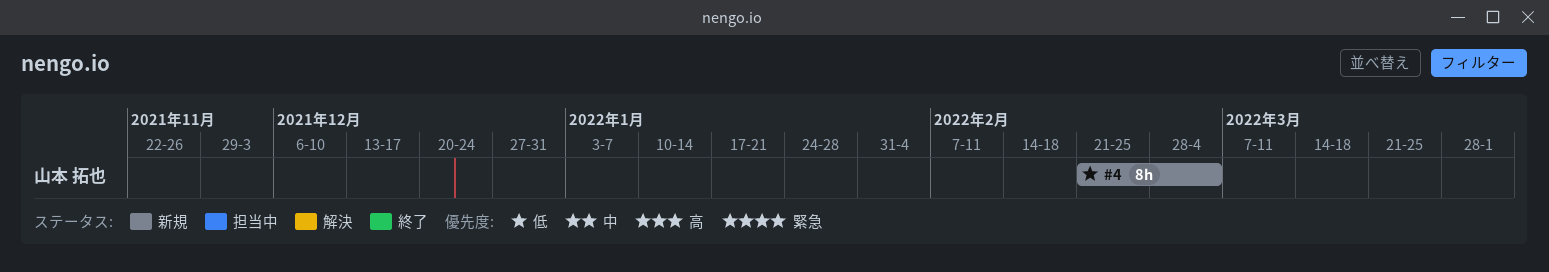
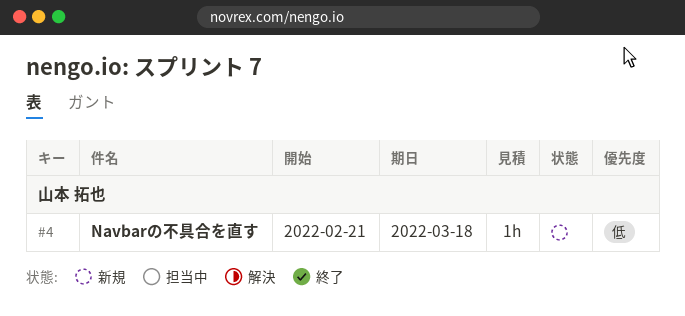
#4, estimate: 8h -> 1h
#4, due: Mar 4 -> Mar 18

